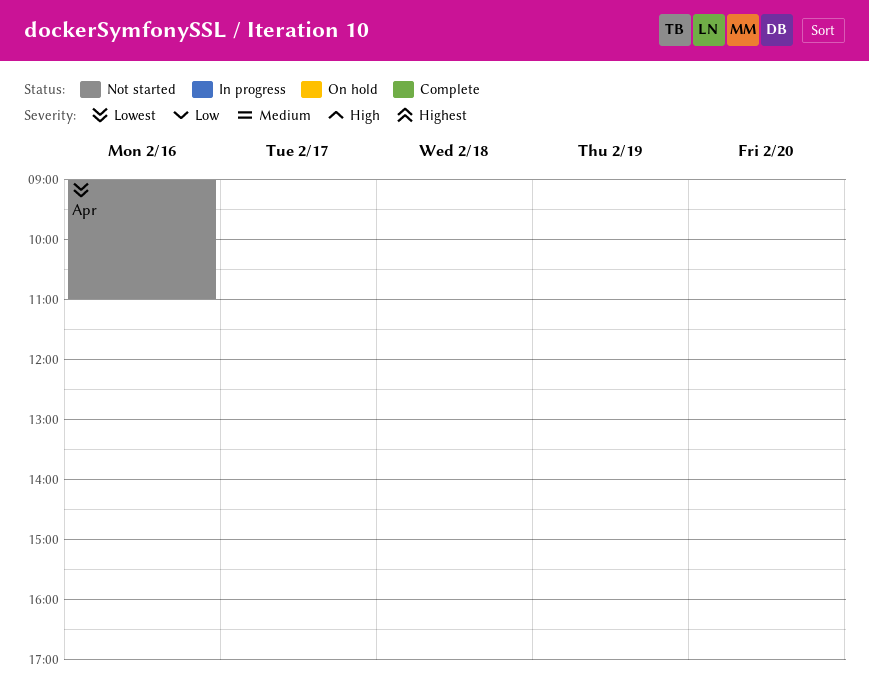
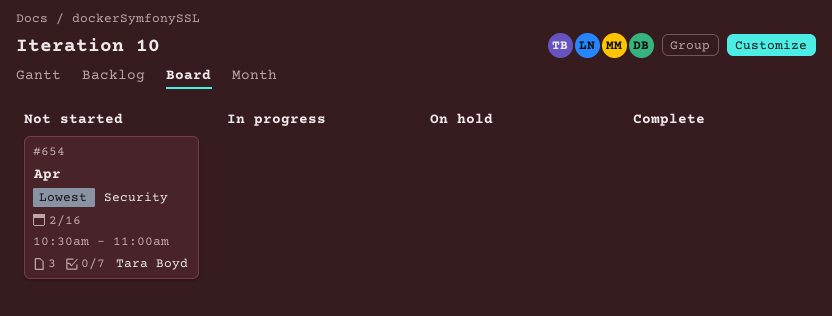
Apr, begins: 09:00 -> 10:30

